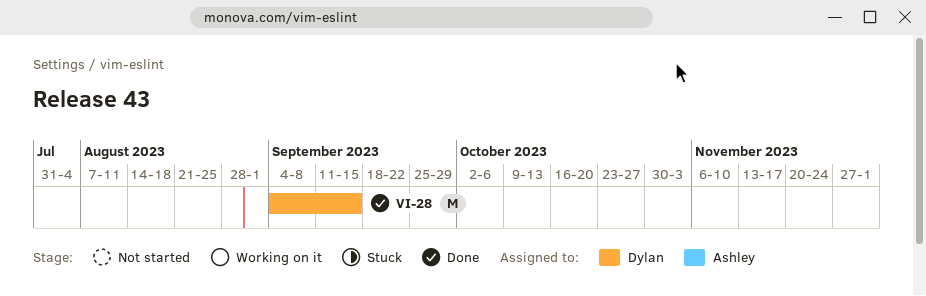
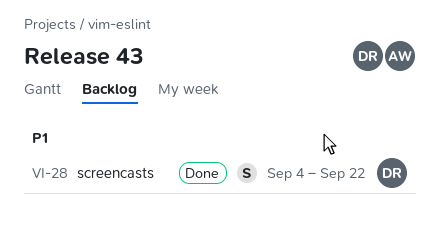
VI-28, estimate: M -> S
VI-28, due: Sep 15 -> Sep 22

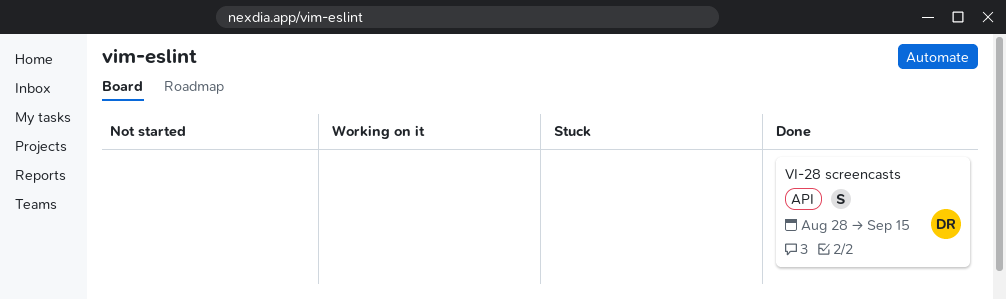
VI-28, start: Sep 4 -> Aug 28
VI-28, due: Sep 22 -> Sep 15

